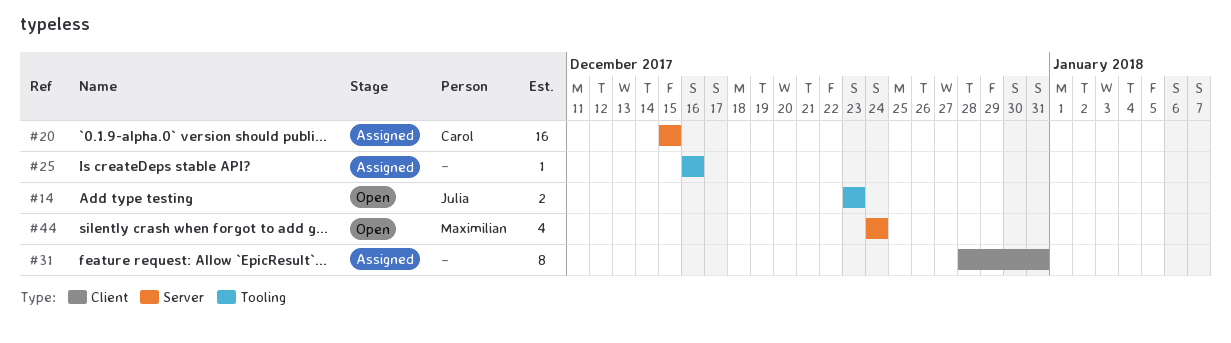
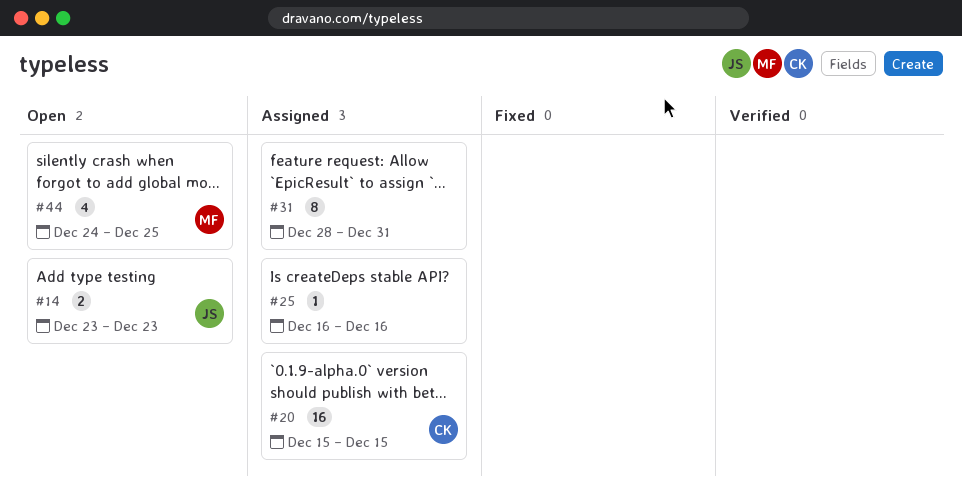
#44, due: Dec 24 -> Dec 25

